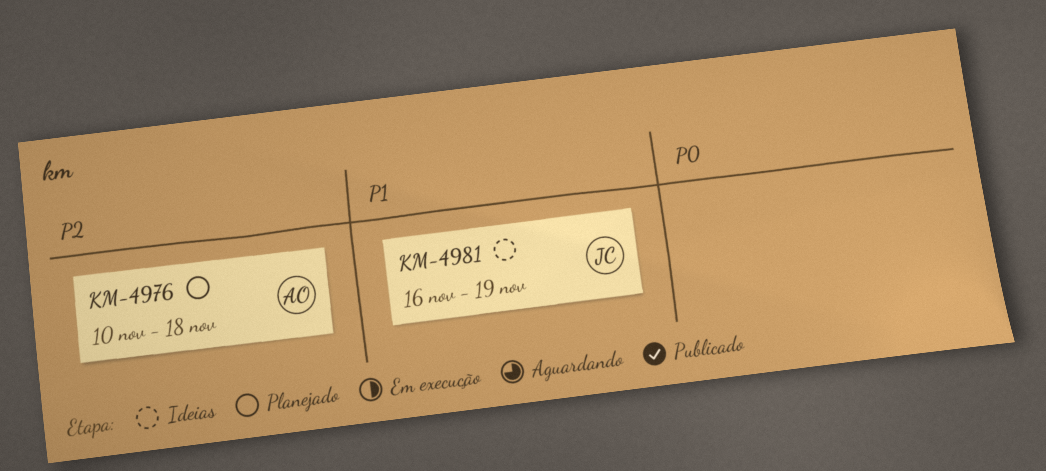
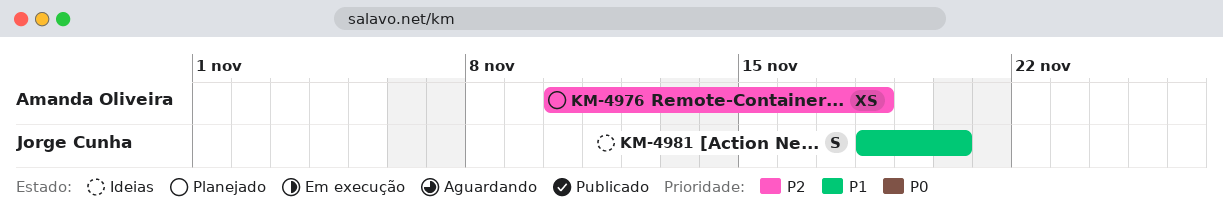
KM-4981, start: Nov 16 -> Nov 18
KM-4981, due: Nov 19 -> Nov 20

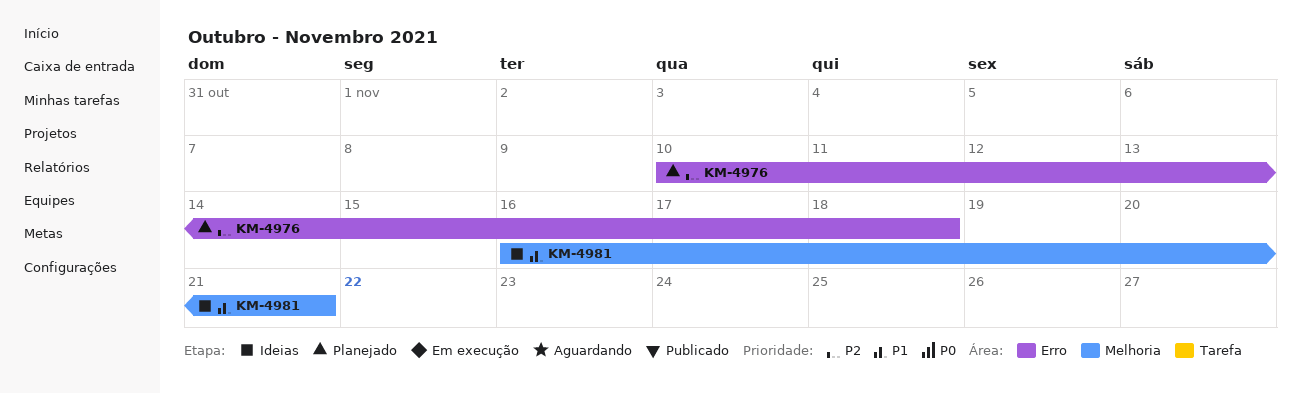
KM-4981, start: Nov 18 -> Nov 16
KM-4981, due: Nov 20 -> Nov 21

